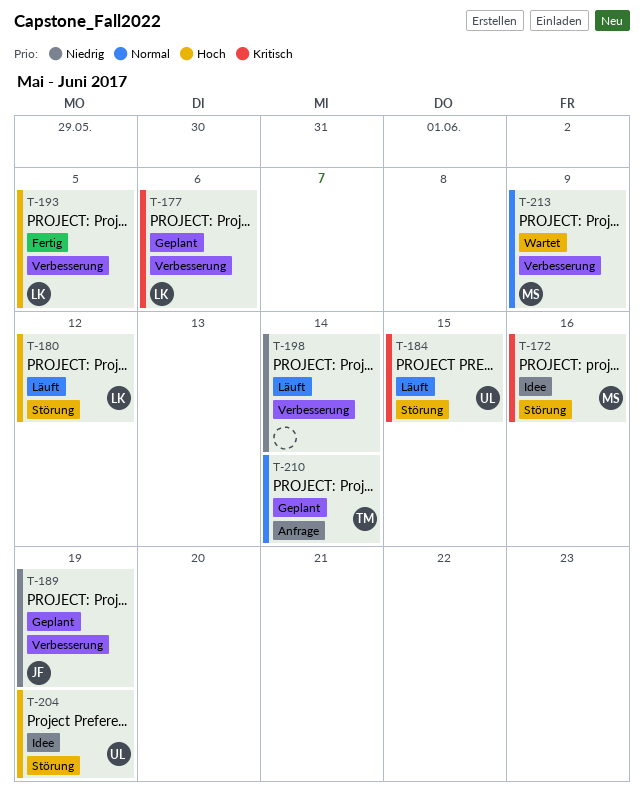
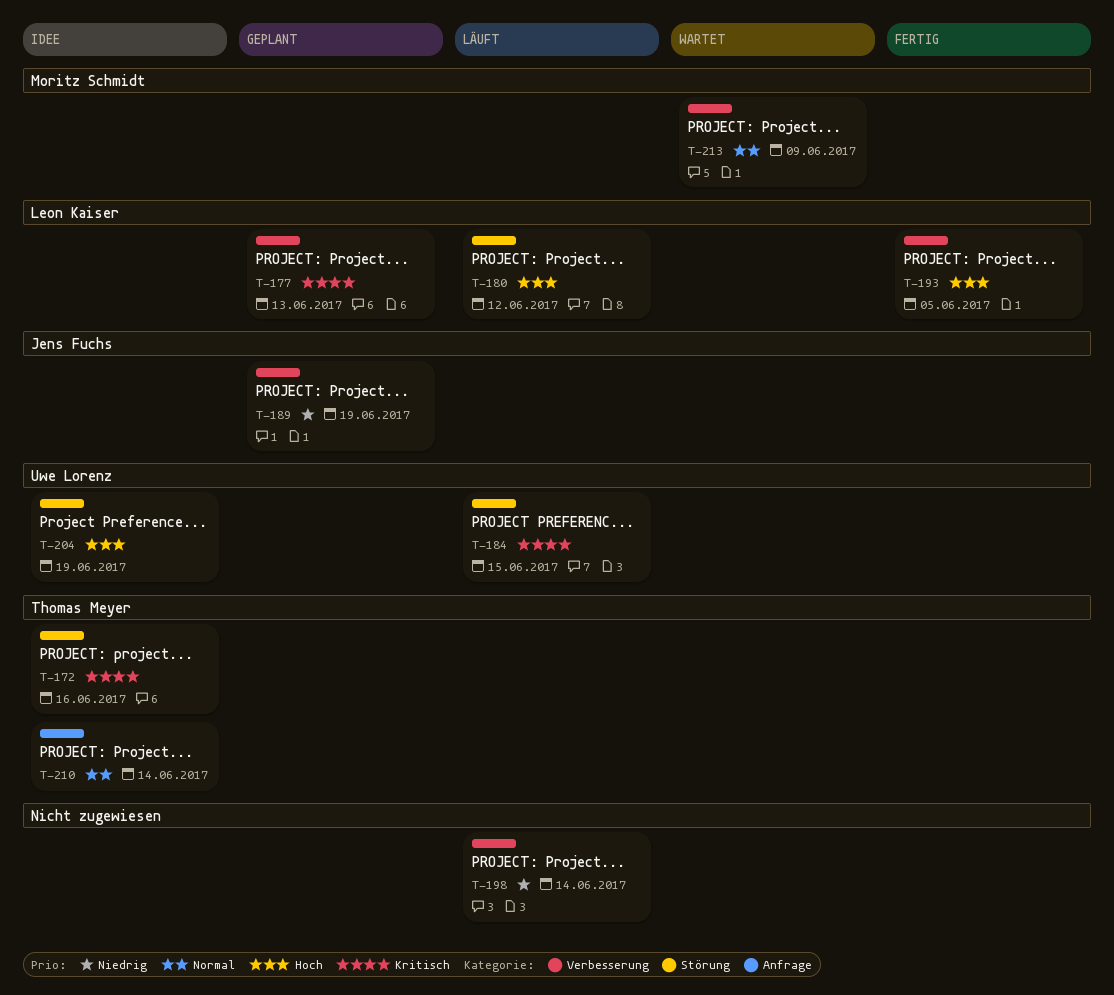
T-172, owner: Moritz Schmidt -> Thomas Meyer
T-177, due: Jun 6 -> Jun 13
T-210, status: Geplant -> Idee

